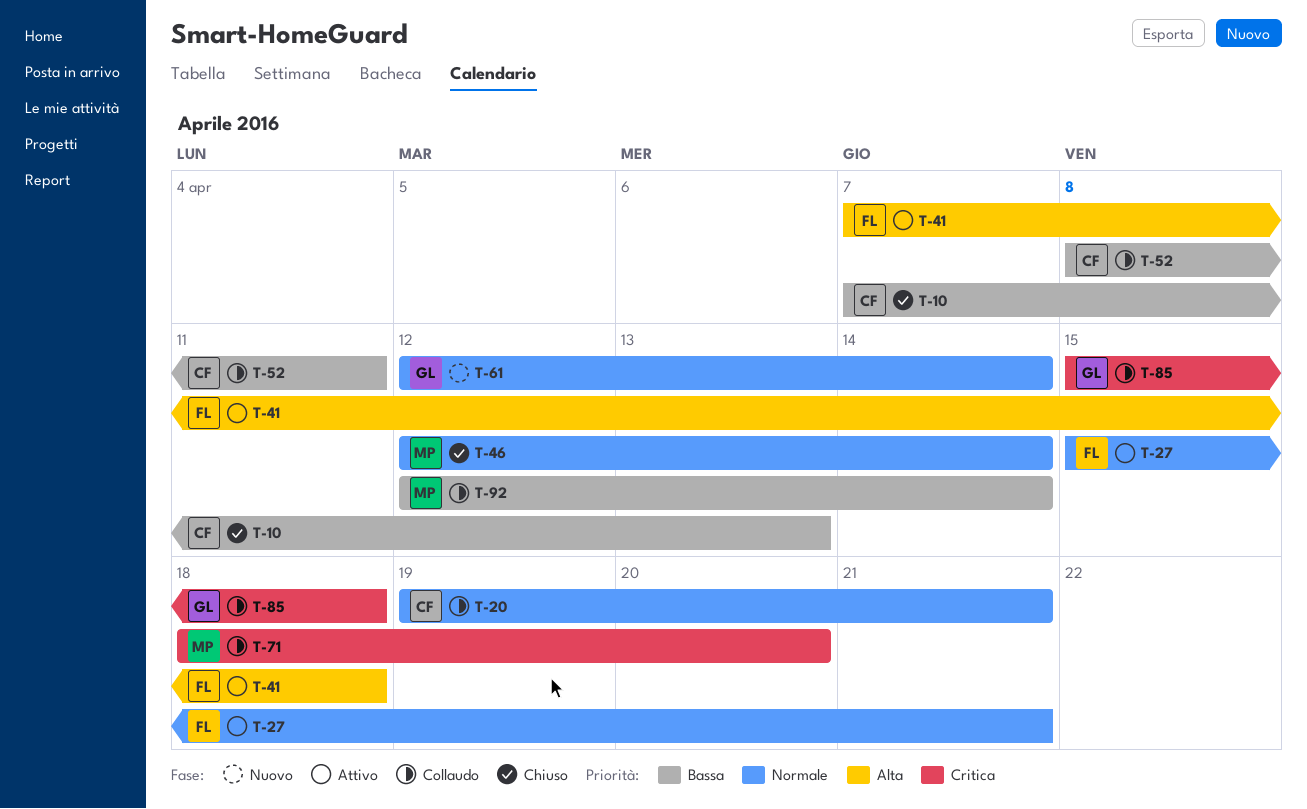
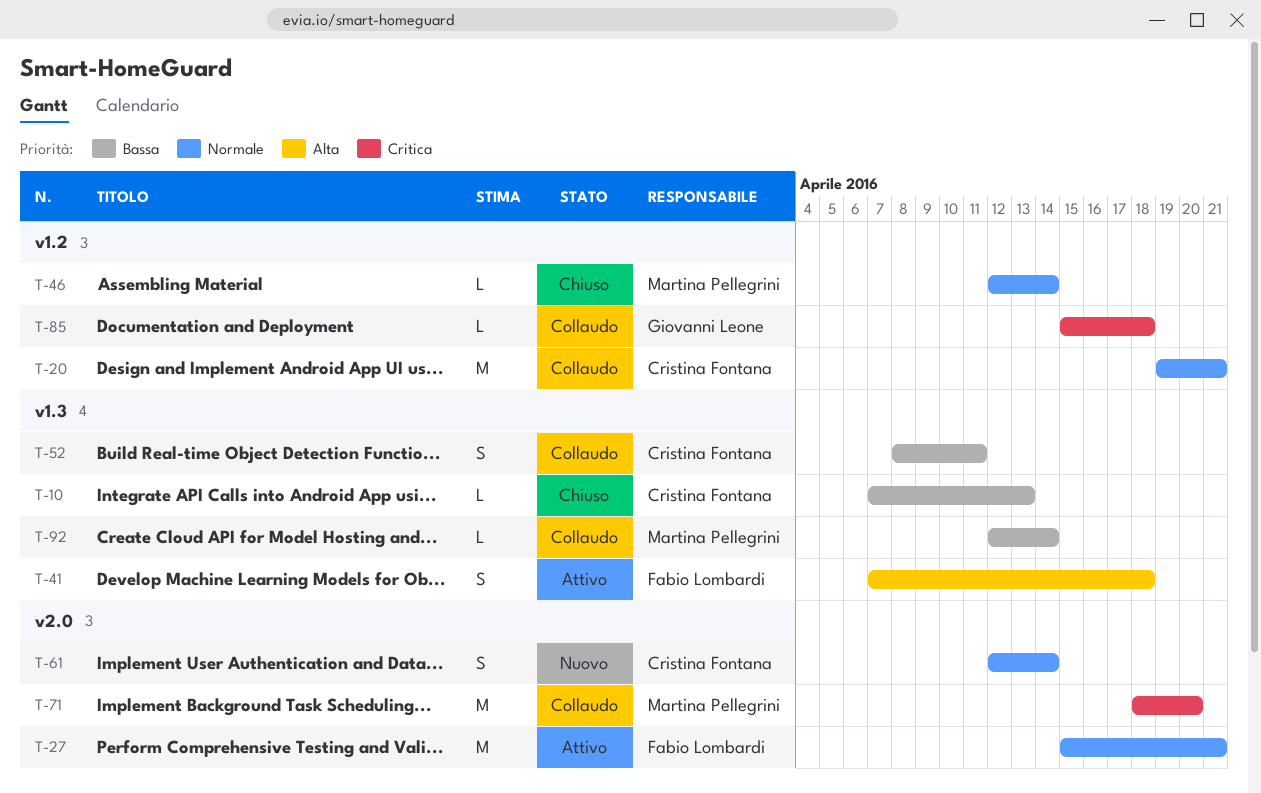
T-61, owner: Giovanni Leone -> Cristina Fontana

